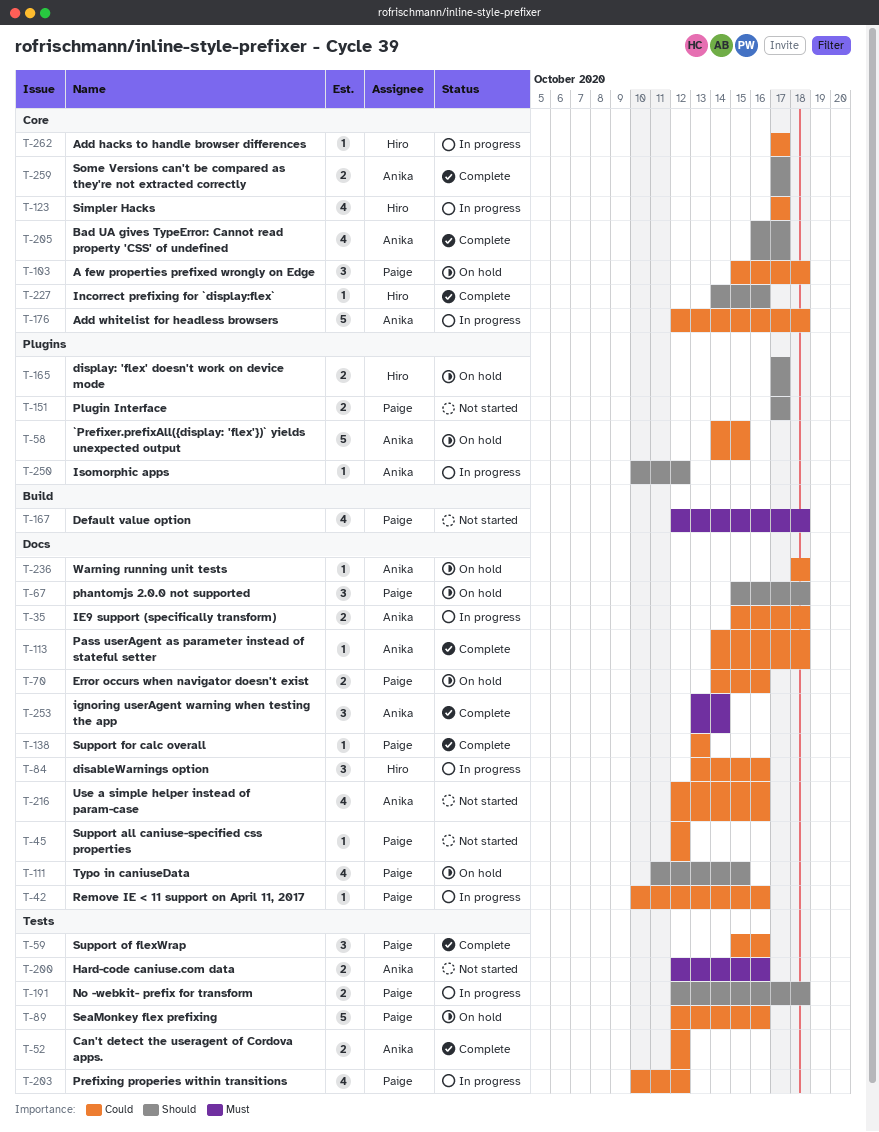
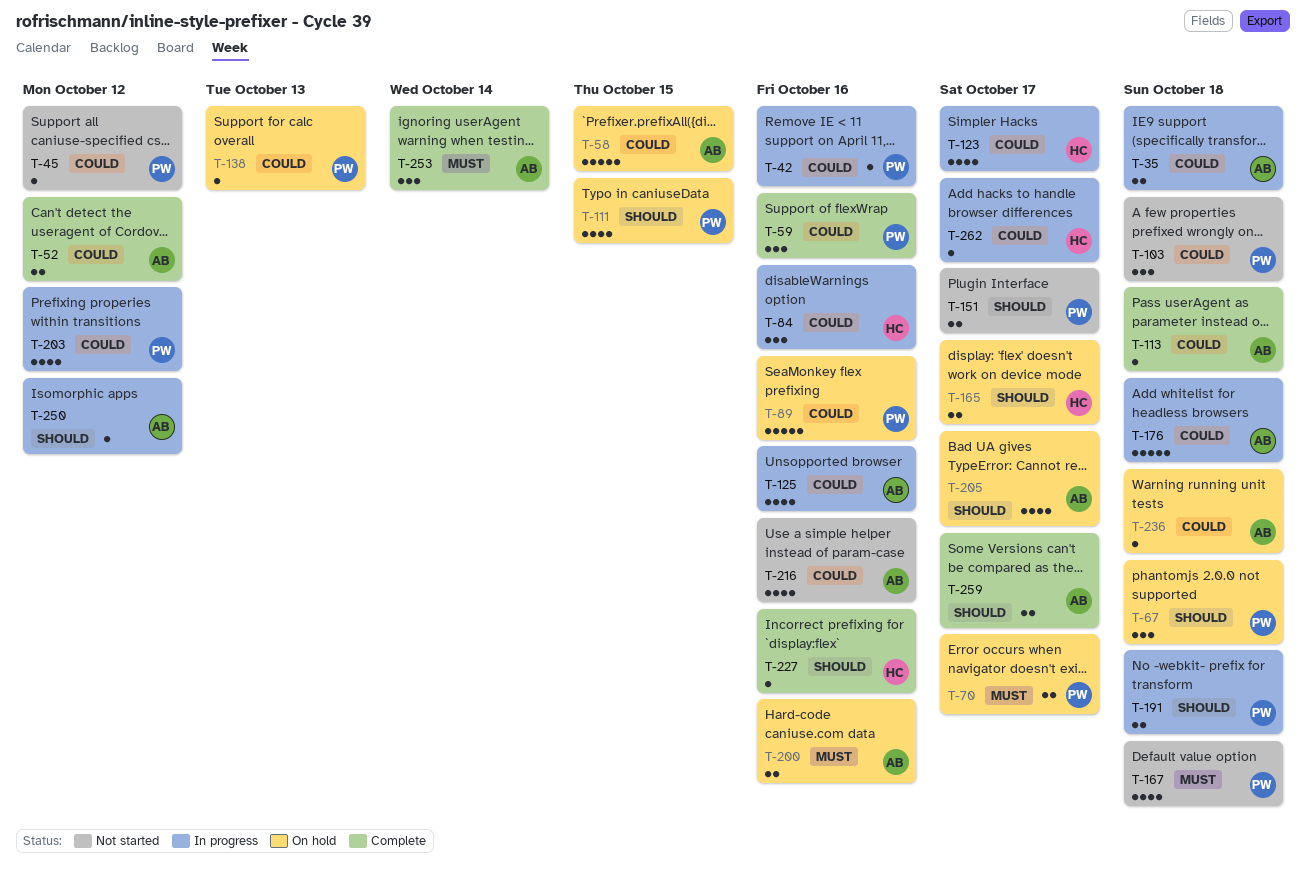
T-70, priority: Could -> Must
T-70, due: Oct 16 -> Oct 17
T-103, status: On hold -> Not started
T-125: none -> present
T-138, status: Complete -> On hold
T-200, status: Not started -> On hold
T-205, status: Complete -> On hold

